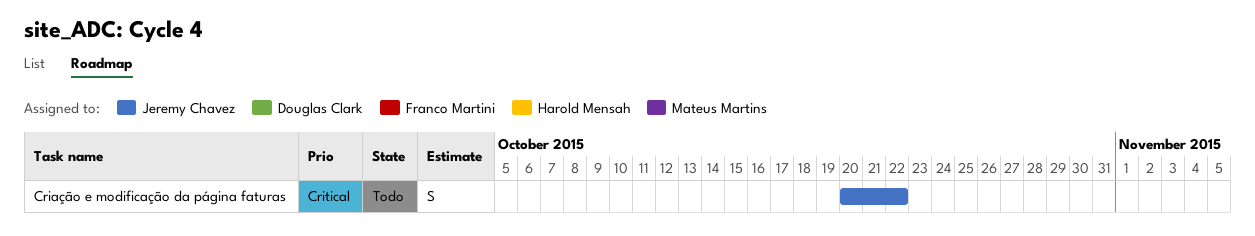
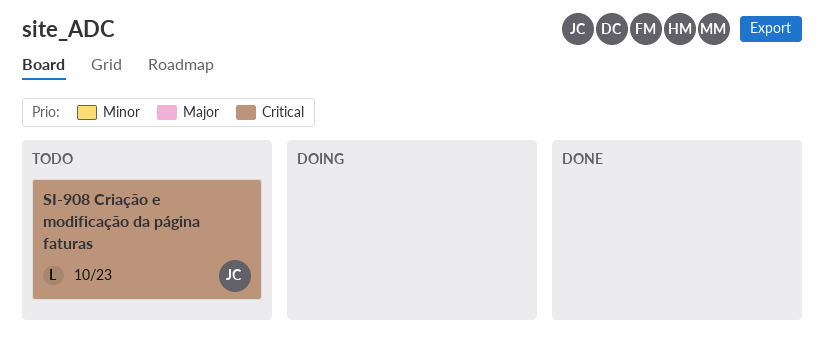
Criação e modificação da página faturas, estimate: S -> L
Criação e modificação da página faturas, due: Oct 22 -> Oct 23

